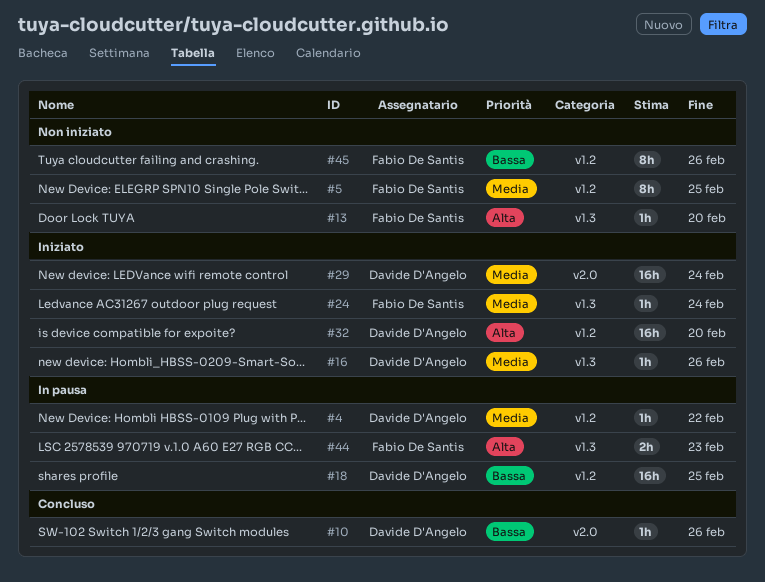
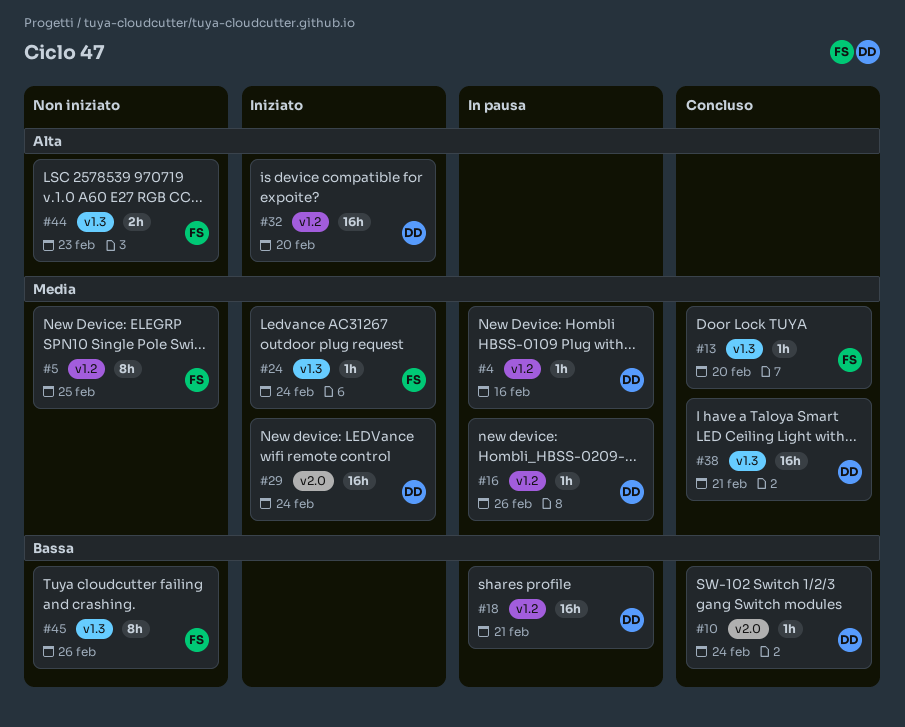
#4, due: Feb 22 -> Feb 16
#10, due: Feb 26 -> Feb 24
#13, status: Non iniziato -> Concluso
#13, priority: Alta -> Media
#16, status: Iniziato -> In pausa
#16, label: v1.3 -> v1.2
#18, due: Feb 25 -> Feb 21
#38: none -> present
#44, status: In pausa -> Non iniziato
#45, label: v1.2 -> v1.3

